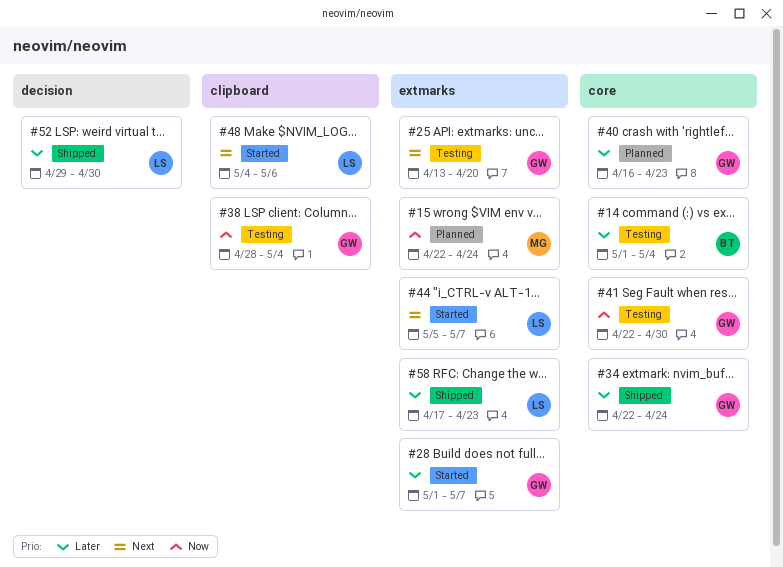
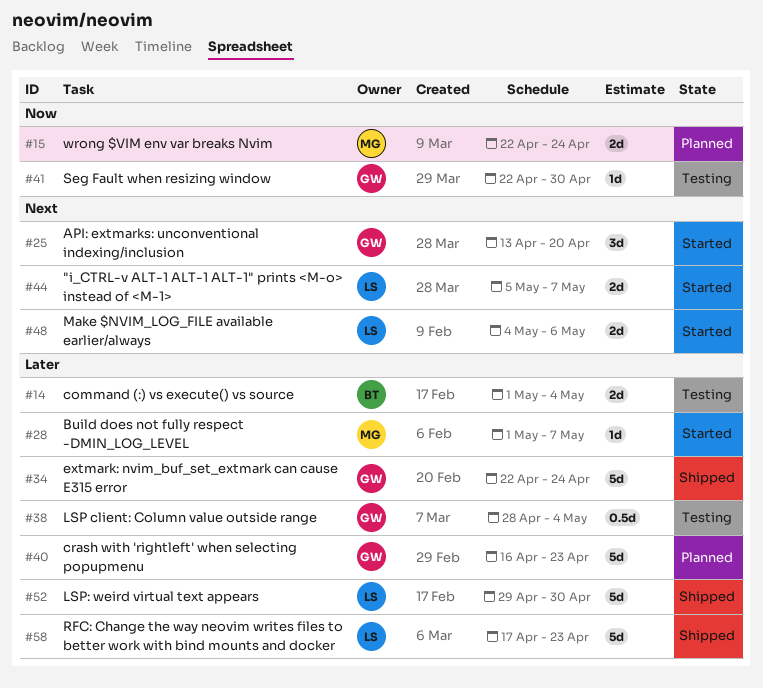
#25, status: Testing -> Started
#28, owner: GW -> MG
#38, priority: Now -> Later

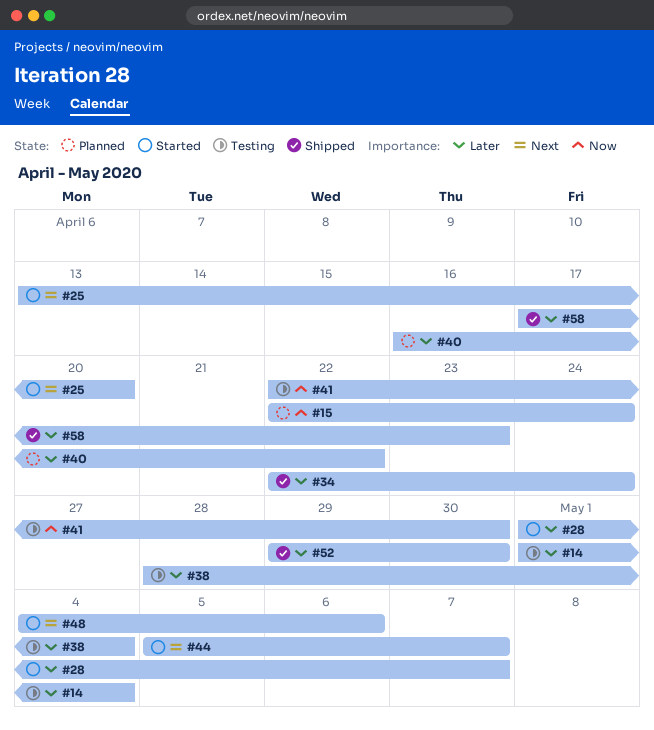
#40, due: Apr 23 -> Apr 22

